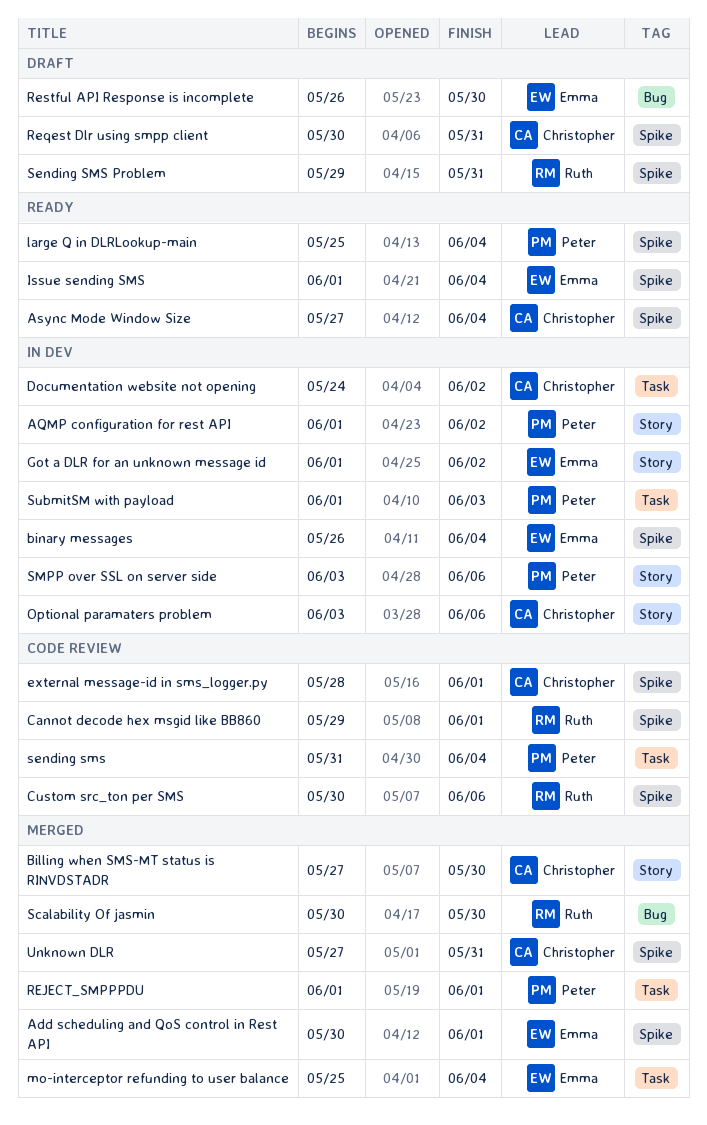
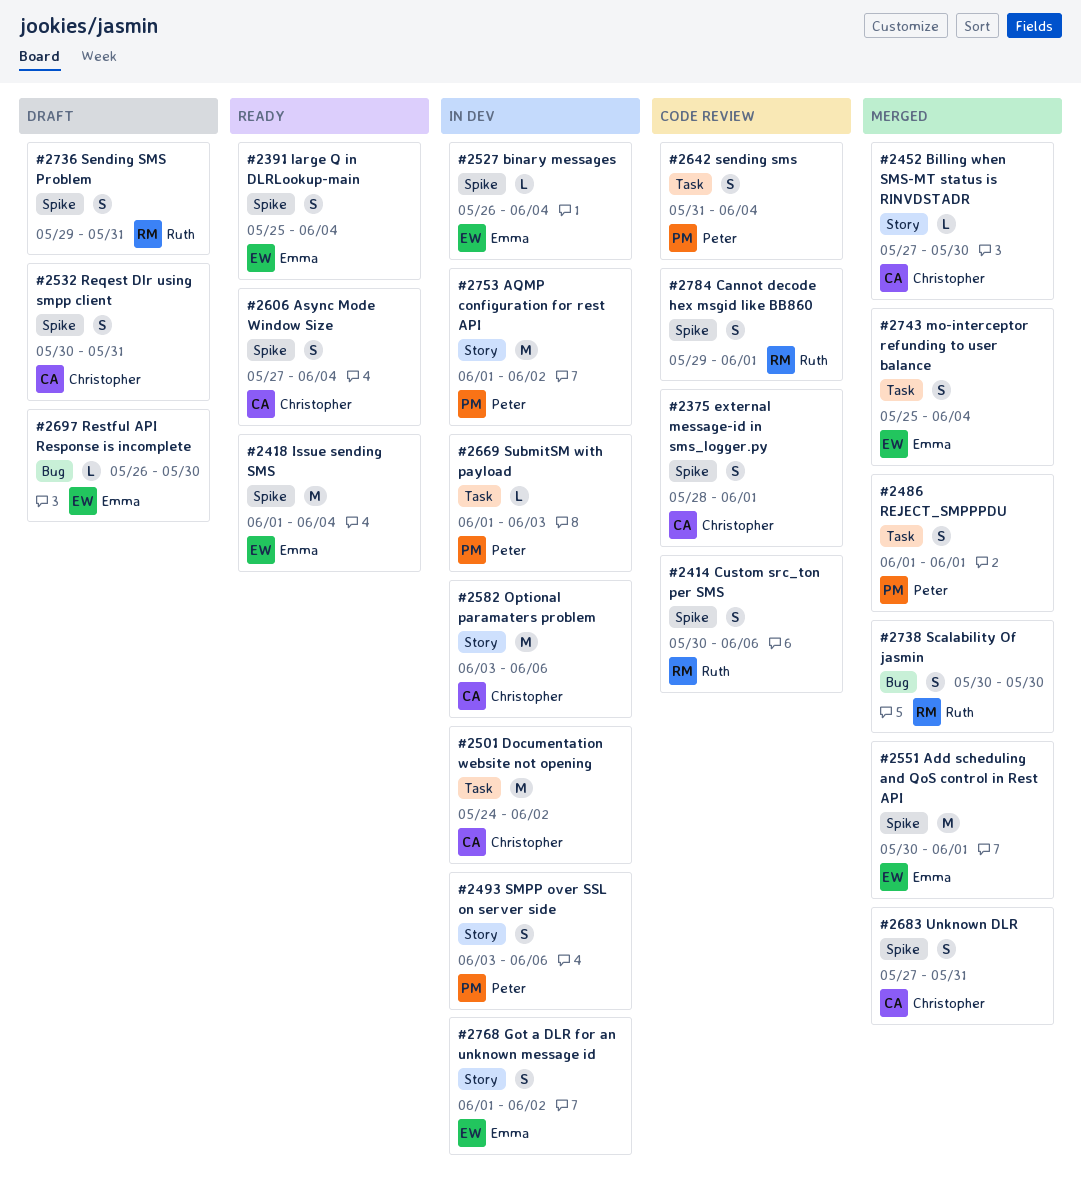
large Q in DLRLookup-main, owner: Peter -> Emma

